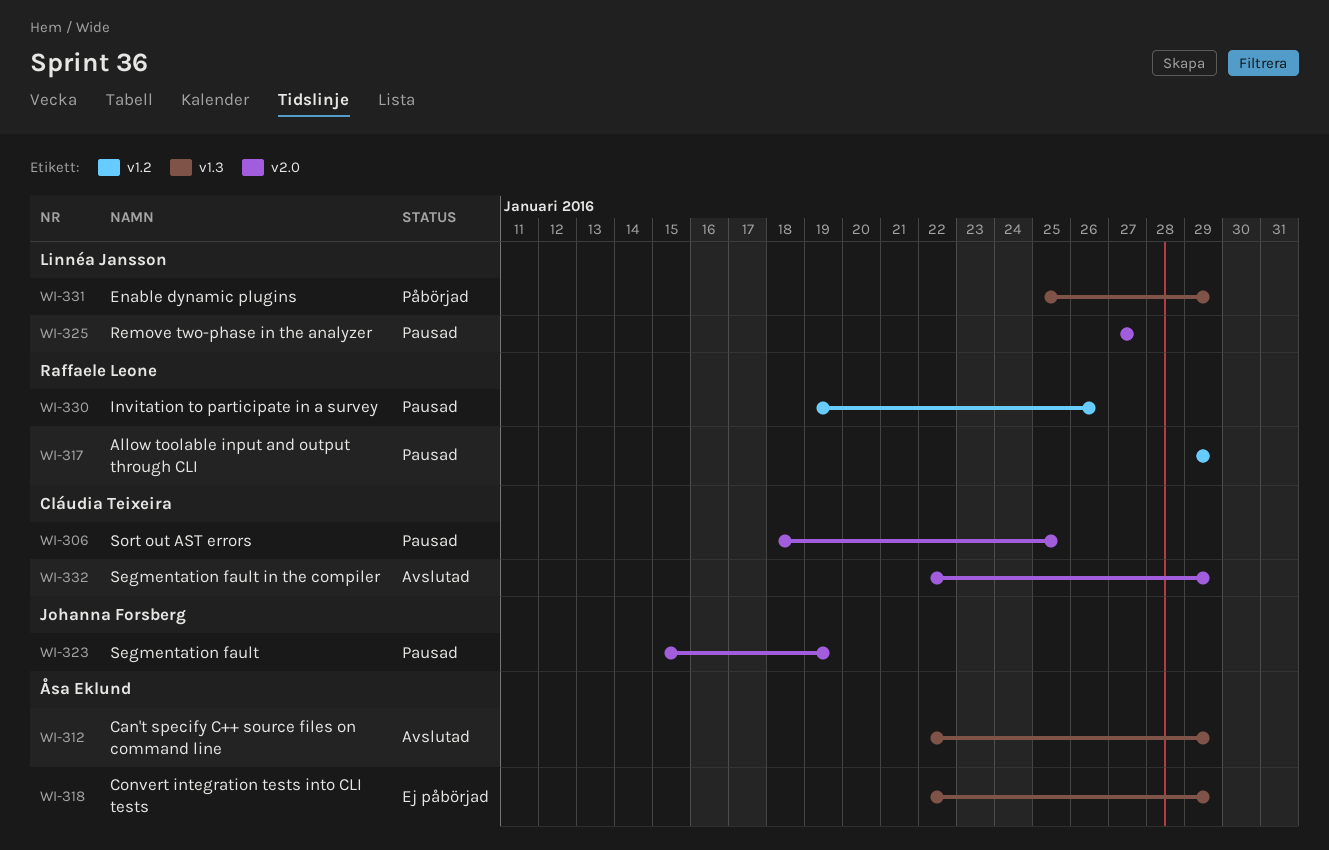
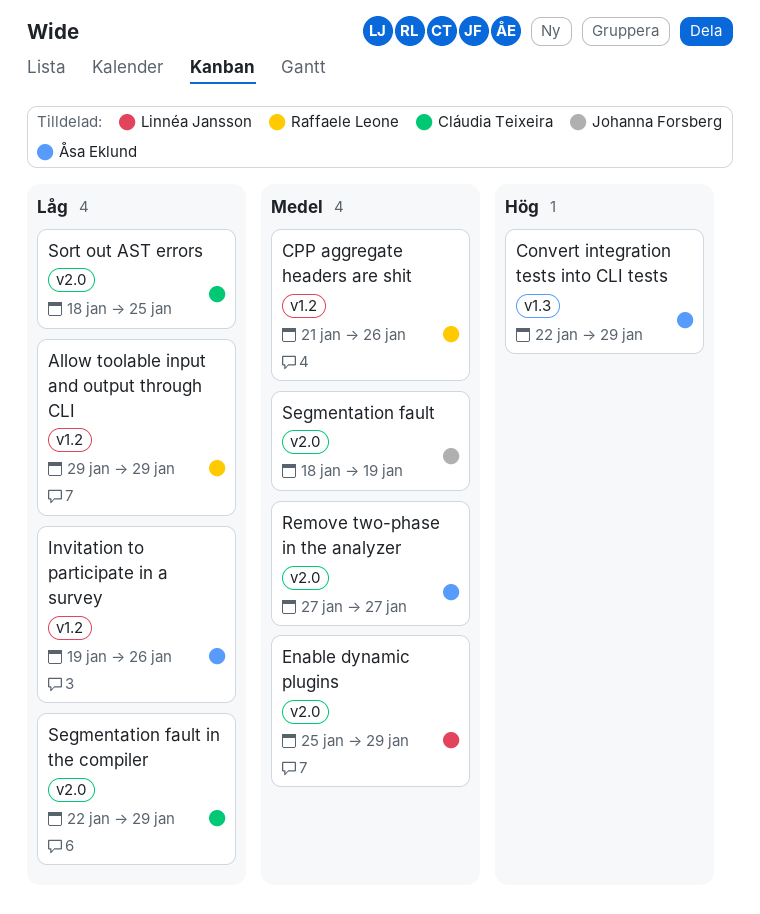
Can't specify C++ source files on command line: present -> none
CPP aggregate headers are shit: none -> present
Enable dynamic plugins, label: v1.3 -> v2.0
Invitation to participate in a survey, owner: Raffaele Leone -> Åsa Eklund
Remove two-phase in the analyzer, owner: Linnéa Jansson -> Åsa Eklund
Segmentation fault, start: Jan 15 -> Jan 18

